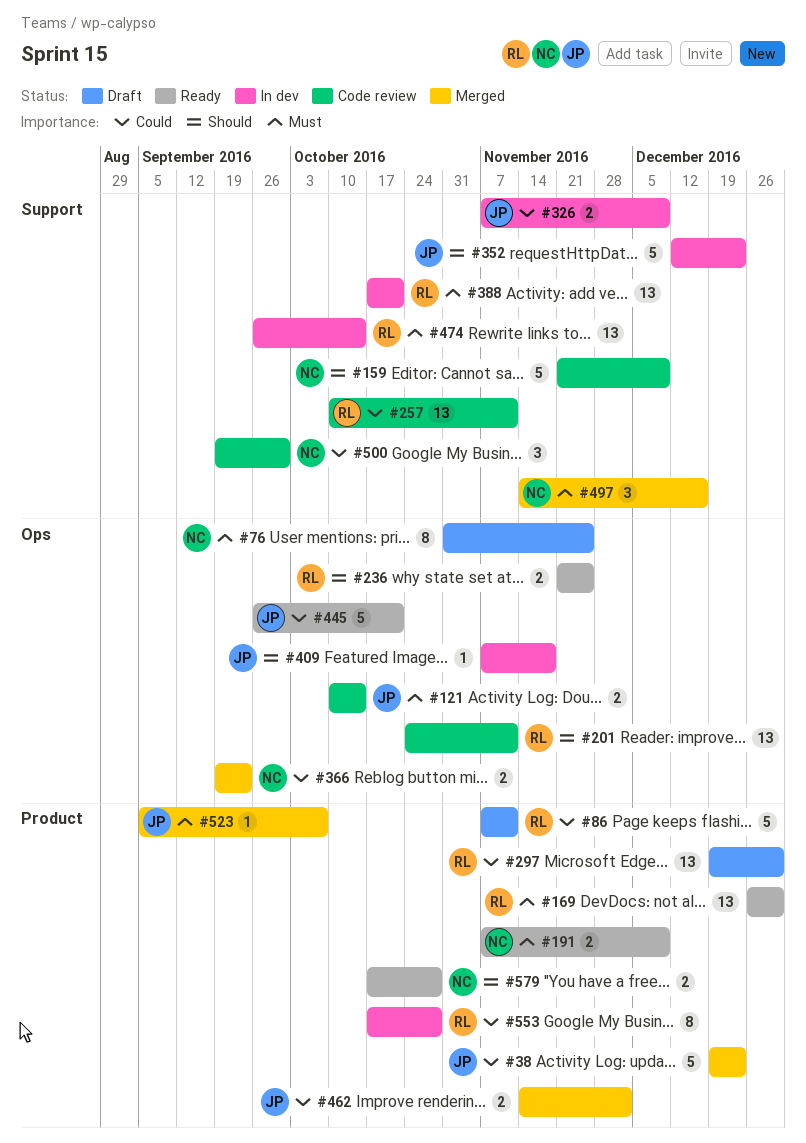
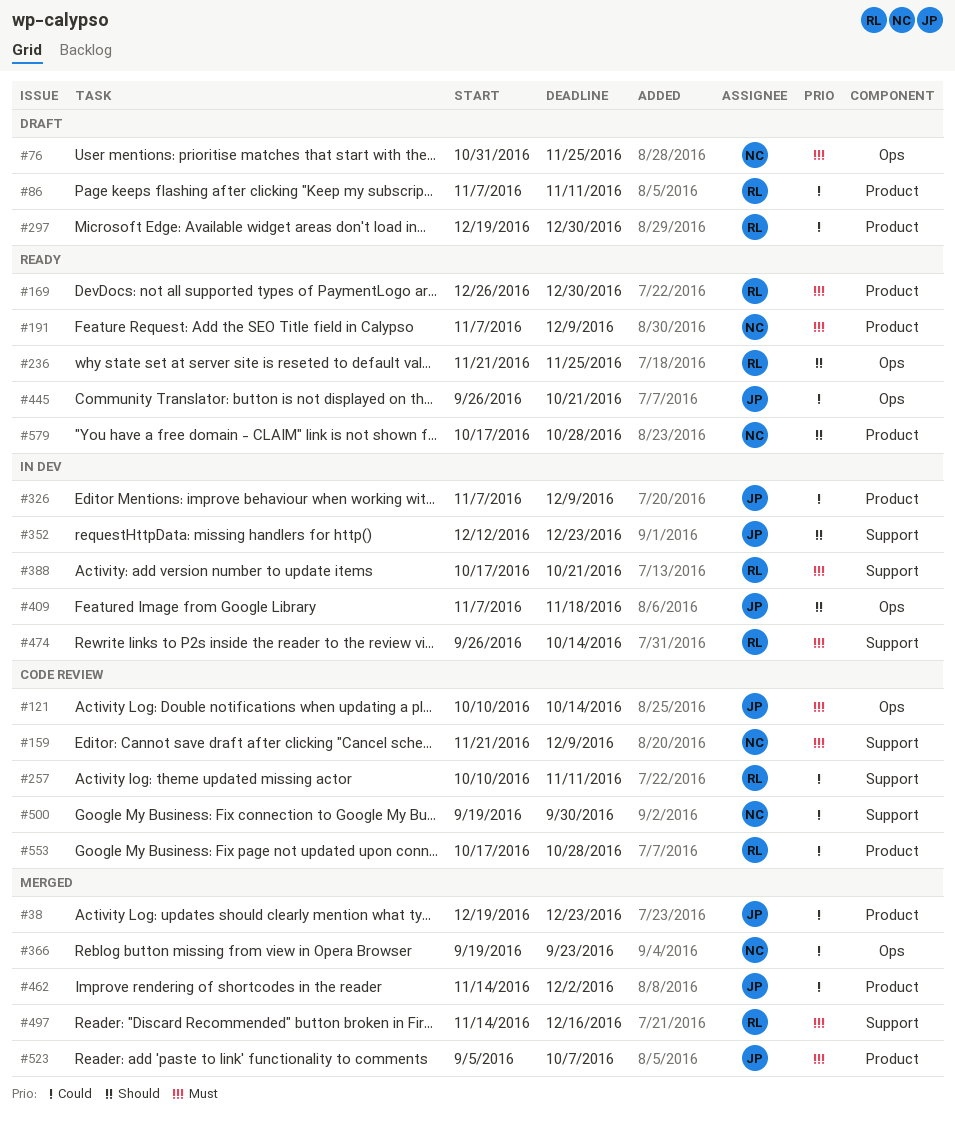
#159, priority: Should -> Must
#201: present -> none
#326, label: Support -> Product
#497, owner: NC -> RL
#553, status: In dev -> Code review

